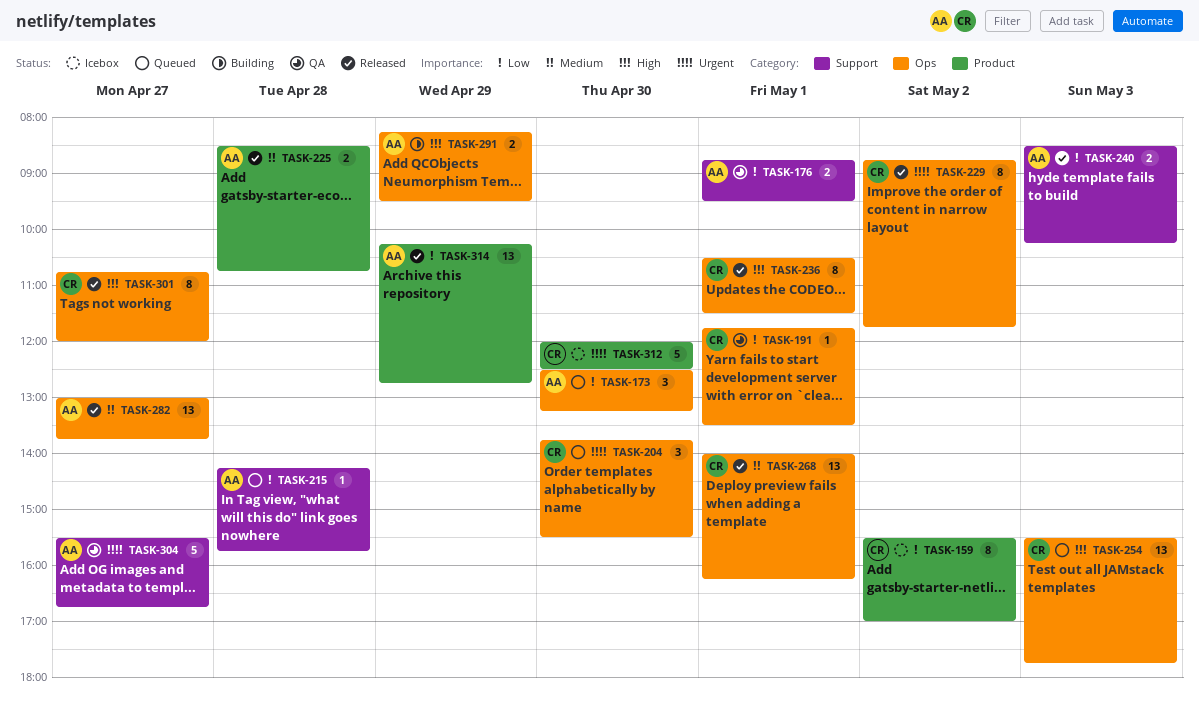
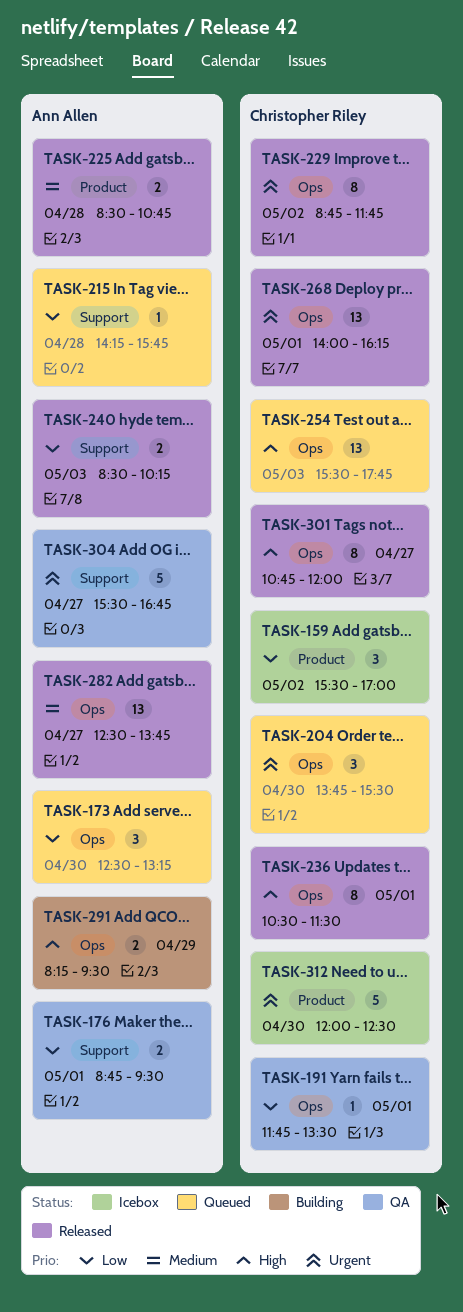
TASK-159, estimate: 8 -> 3
TASK-268, priority: Medium -> Urgent
TASK-282, begins: 13:00 -> 12:30
TASK-314: present -> none

